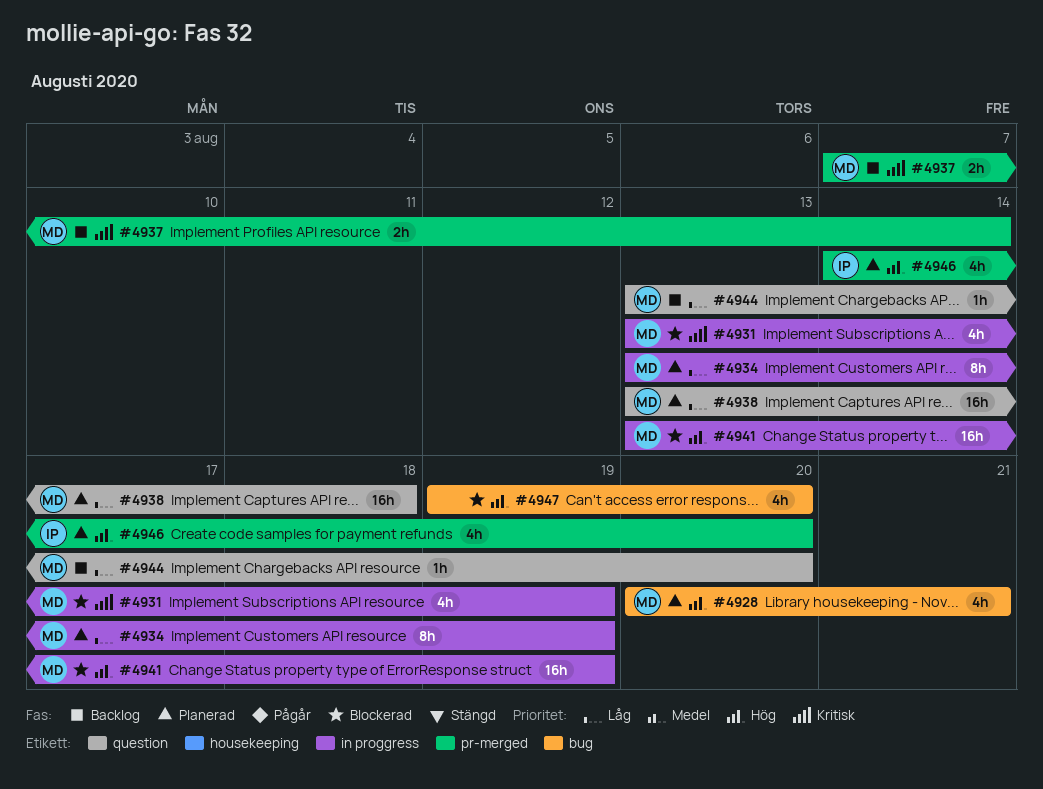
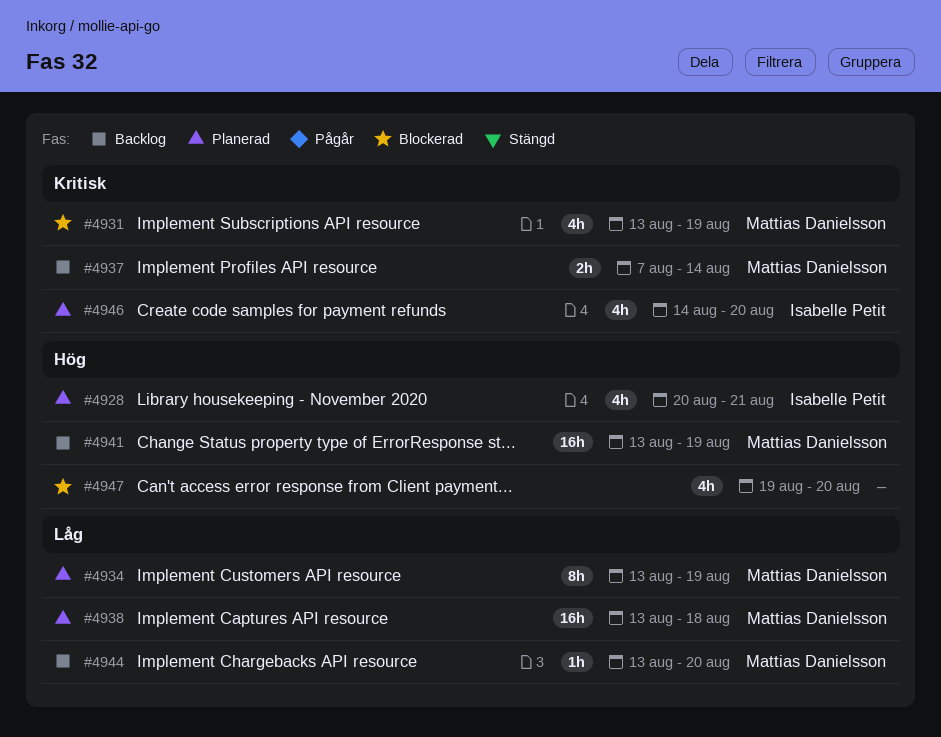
#4928, owner: Mattias Danielsson -> Isabelle Petit
#4941, status: Blockerad -> Backlog
#4946, priority: Hög -> Kritisk

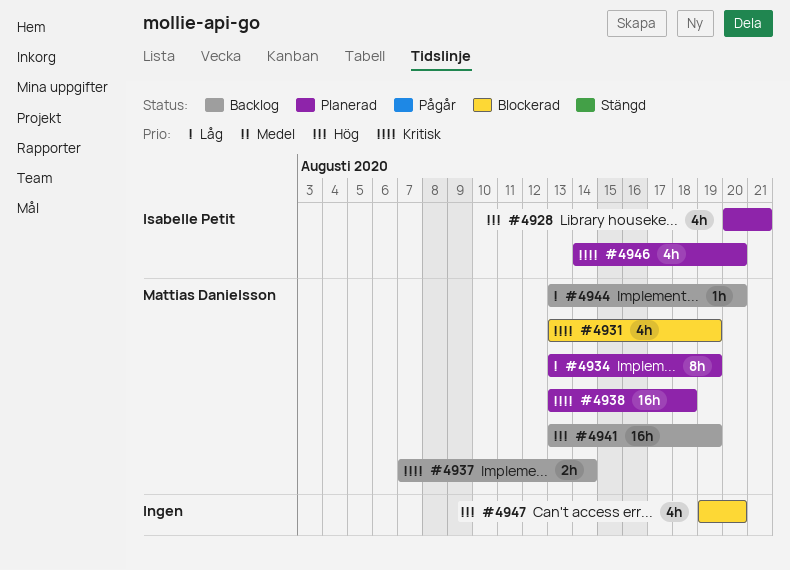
#4938, priority: Låg -> Kritisk

